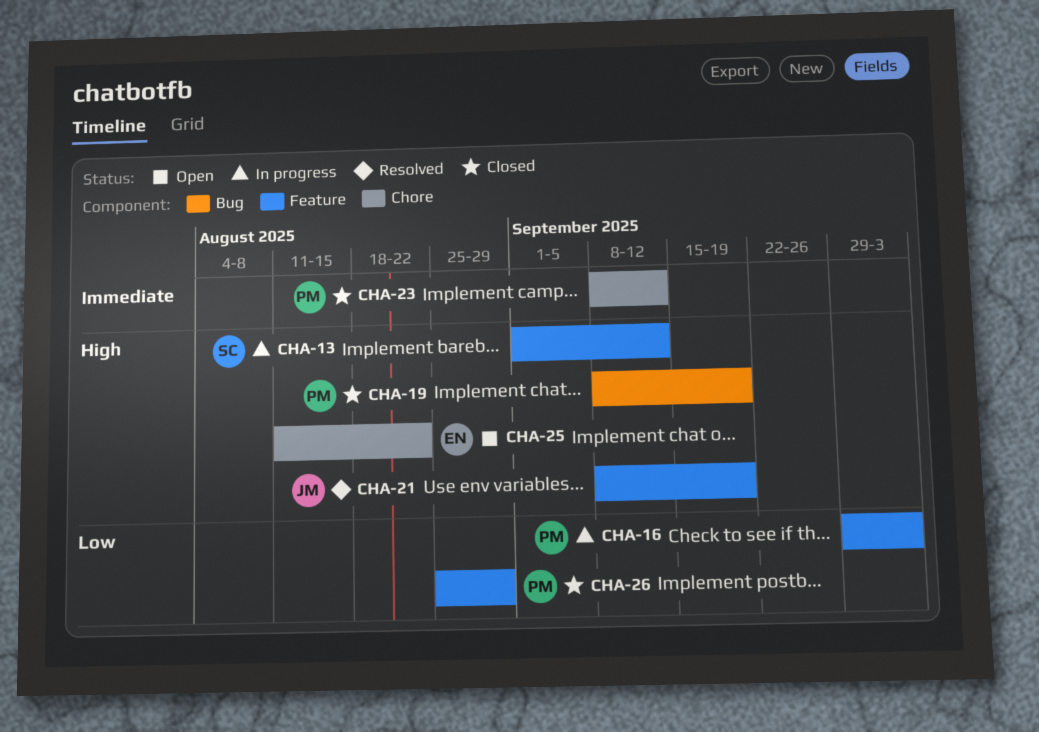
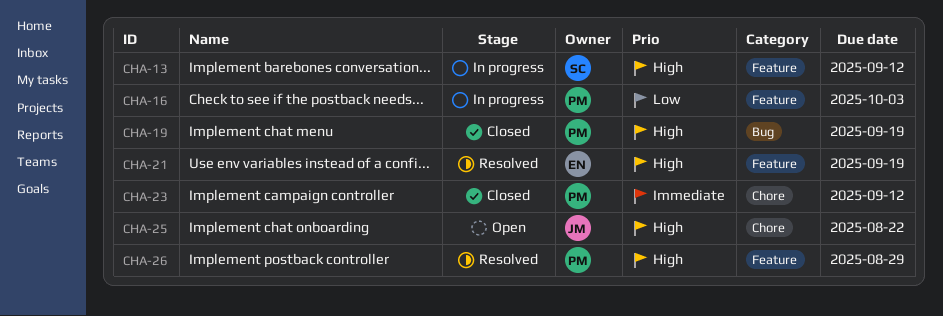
CHA-21, owner: JM -> EN
CHA-25, owner: EN -> JM
CHA-26, status: Closed -> Resolved
CHA-26, priority: Low -> High

